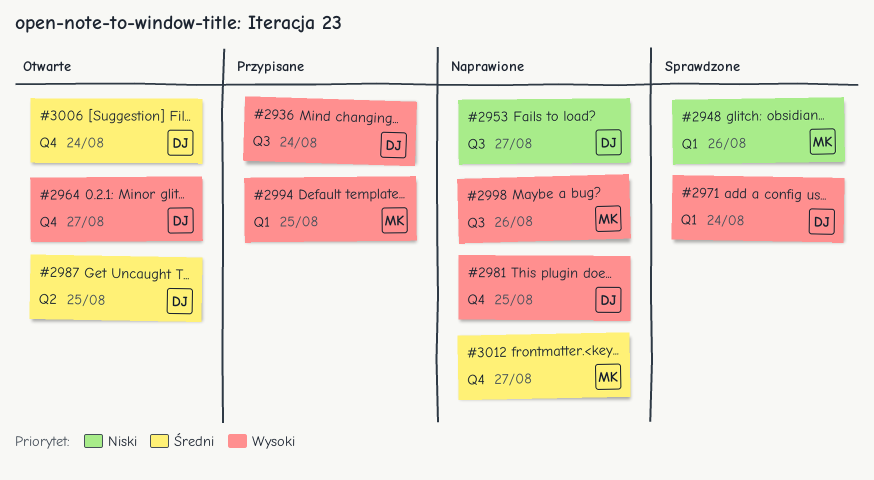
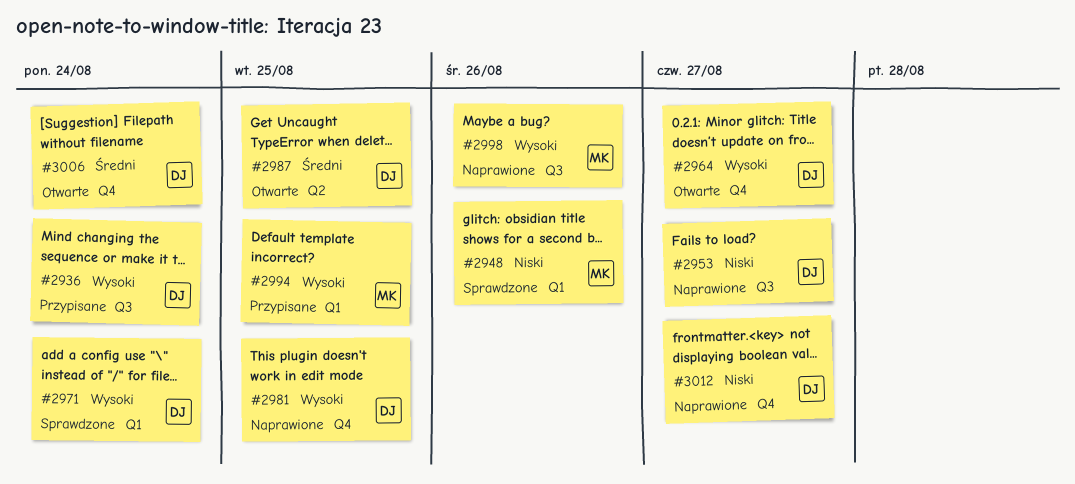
#3012, owner: MK -> DJ
#3012, priority: Średni -> Niski

